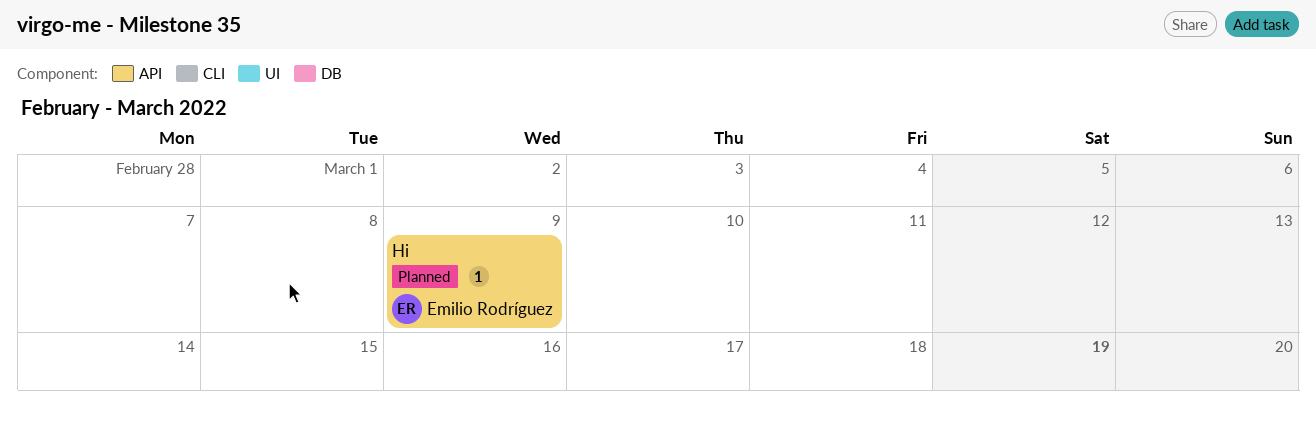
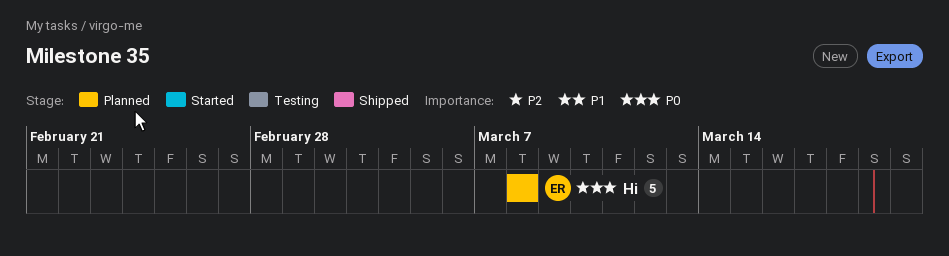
Hi, estimate: 1 -> 5
Hi, due: Mar 9 -> Mar 8

